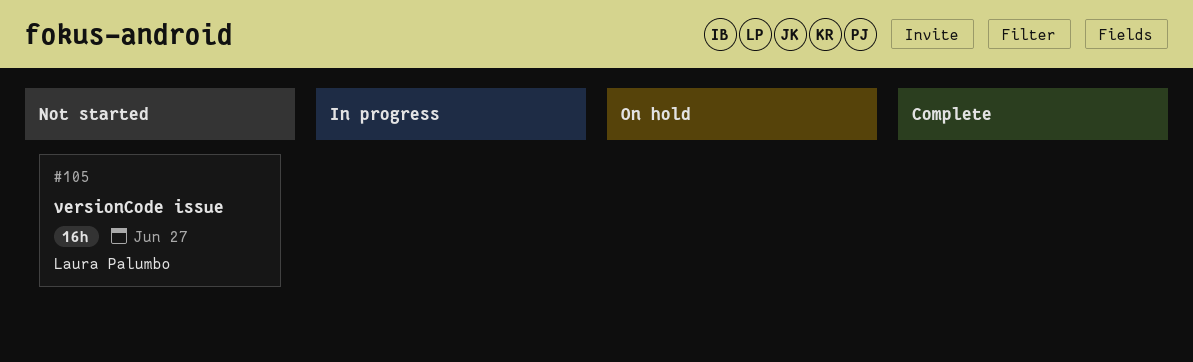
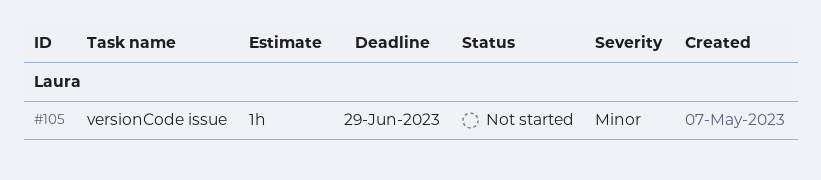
#105, estimate: 16h -> 1h
#105, due: Jun 27 -> Jun 29

